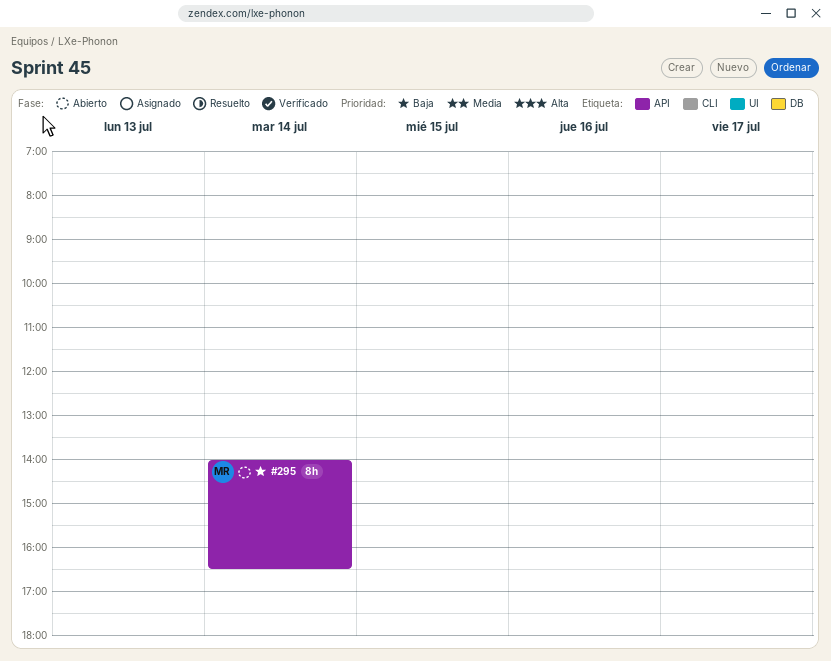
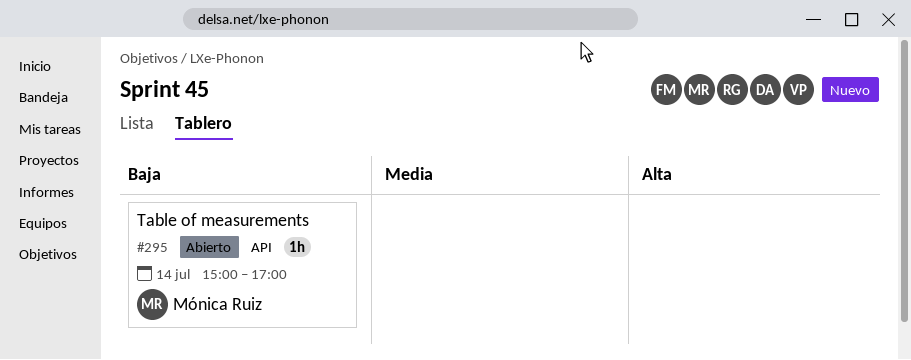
#295, estimate: 8h -> 1h
#295, begins: 14:00 -> 15:00
#295, ends: 16:30 -> 17:00

